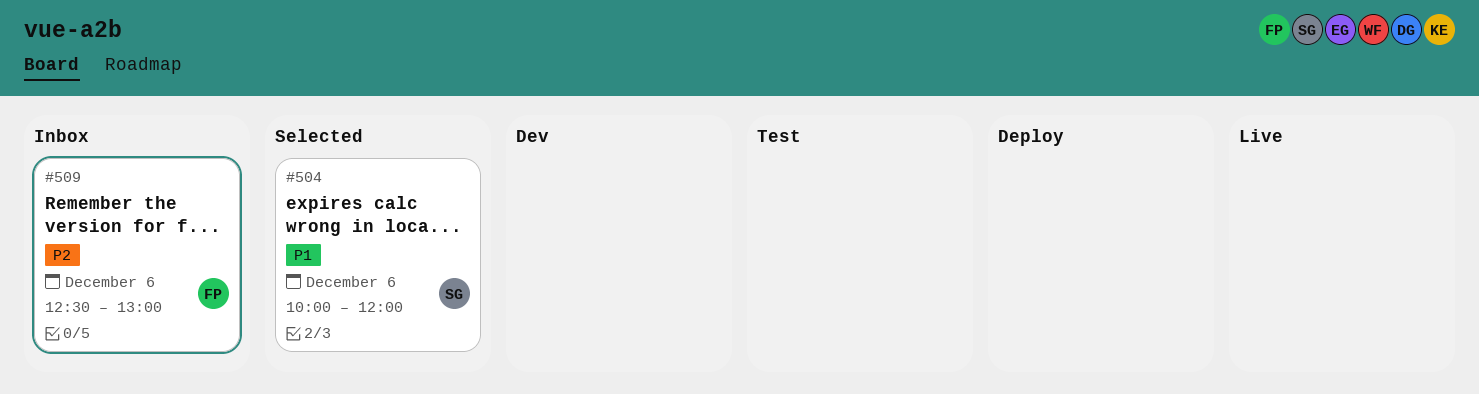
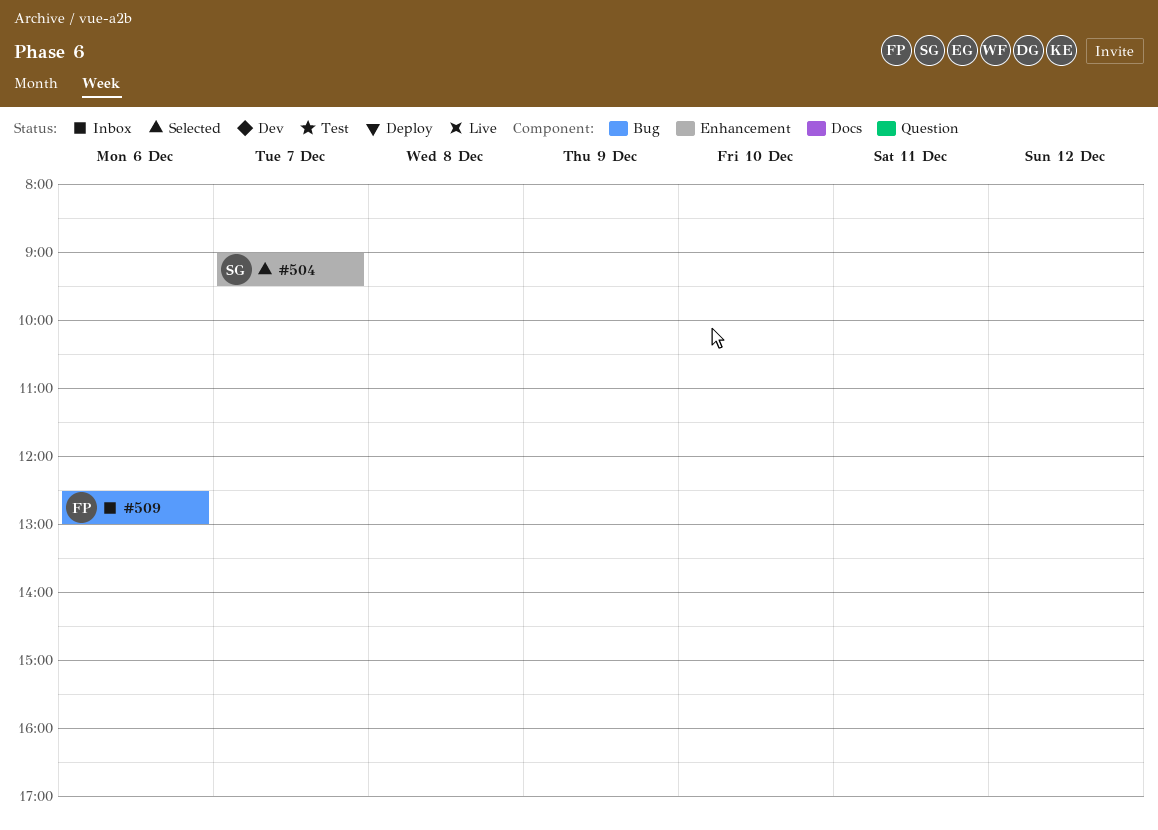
#504, day: Dec 6 -> Dec 7
#504, begins: 10:00 -> 09:00
#504, ends: 12:00 -> 09:30

